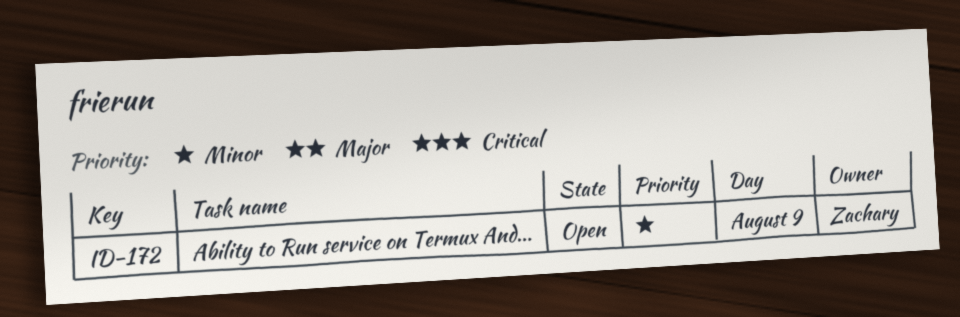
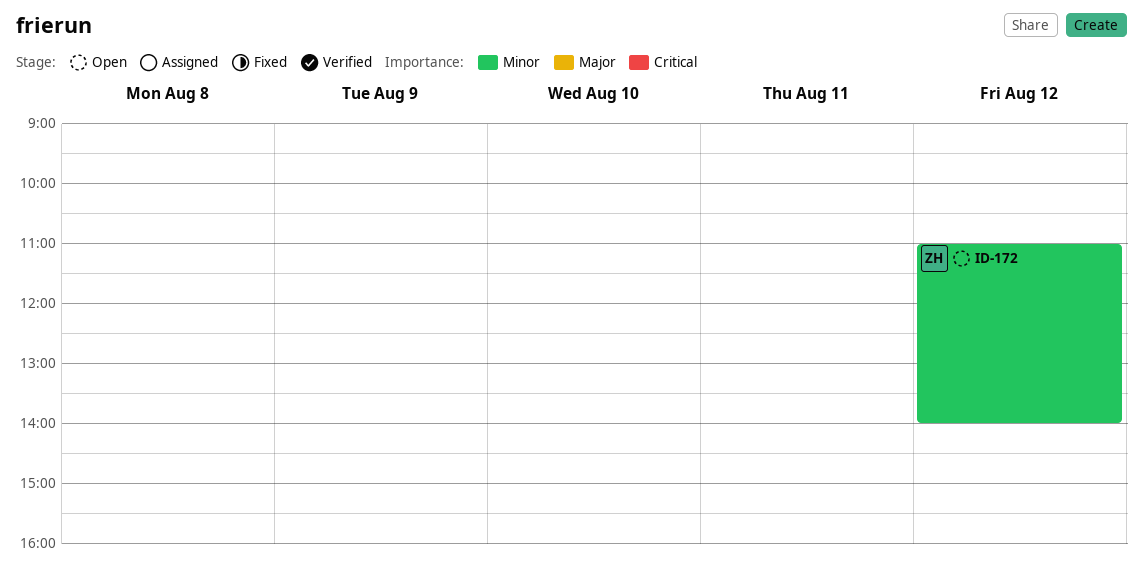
ID-172, day: Aug 9 -> Aug 12

